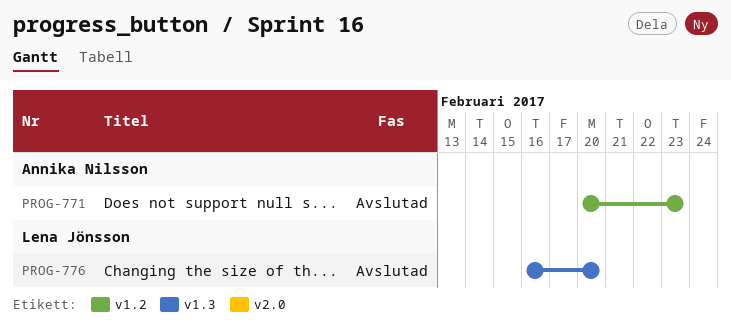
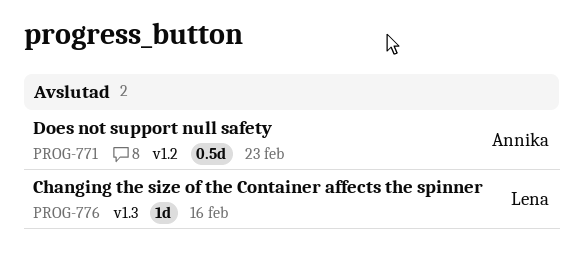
PROG-776, due: Feb 20 -> Feb 16

